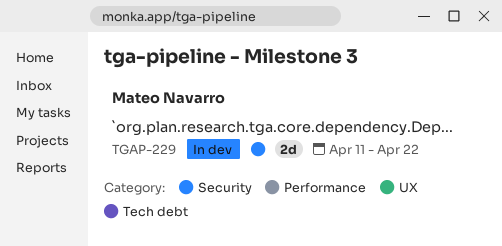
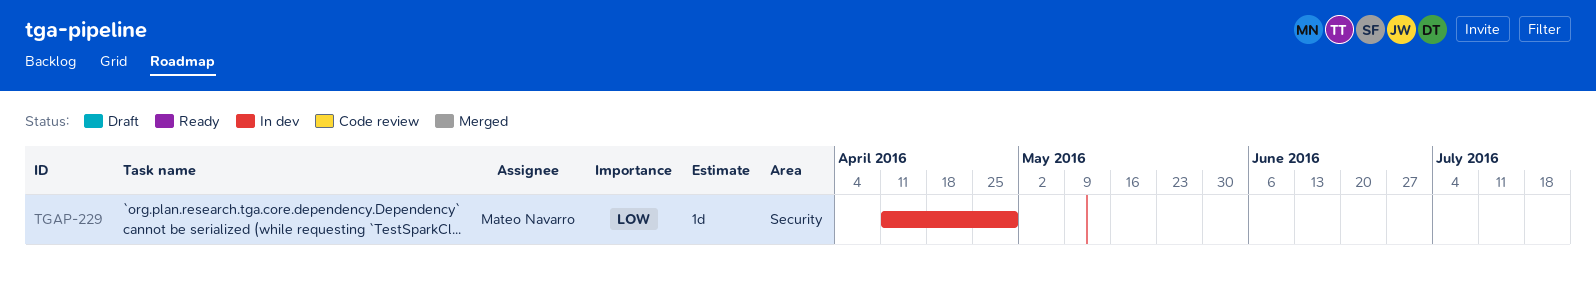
TGAP-229, estimate: 2d -> 1d
TGAP-229, due: Apr 22 -> Apr 29

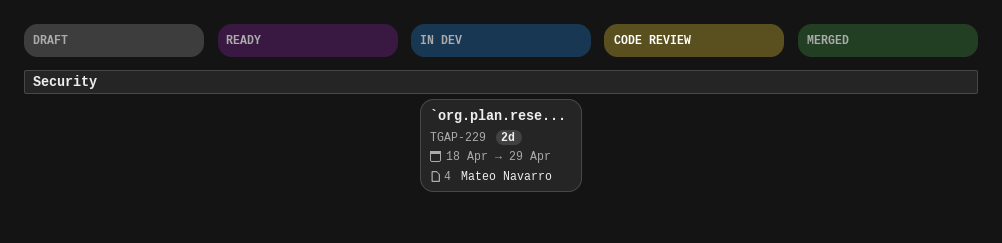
TGAP-229, estimate: 1d -> 2d
TGAP-229, start: Apr 11 -> Apr 18

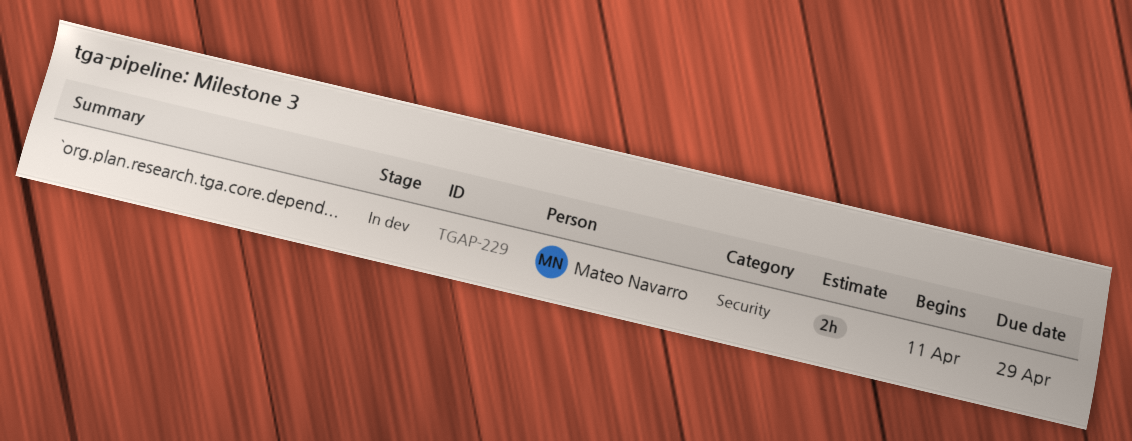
TGAP-229, estimate: 2d -> 2h
TGAP-229, start: Apr 18 -> Apr 11

